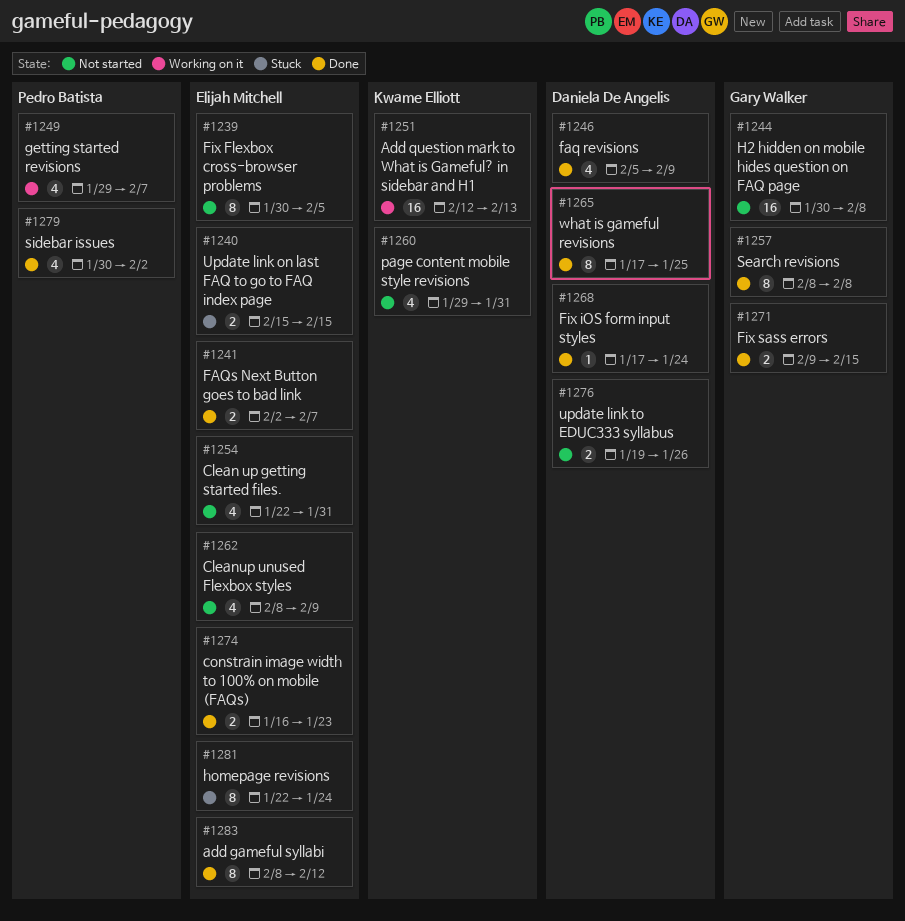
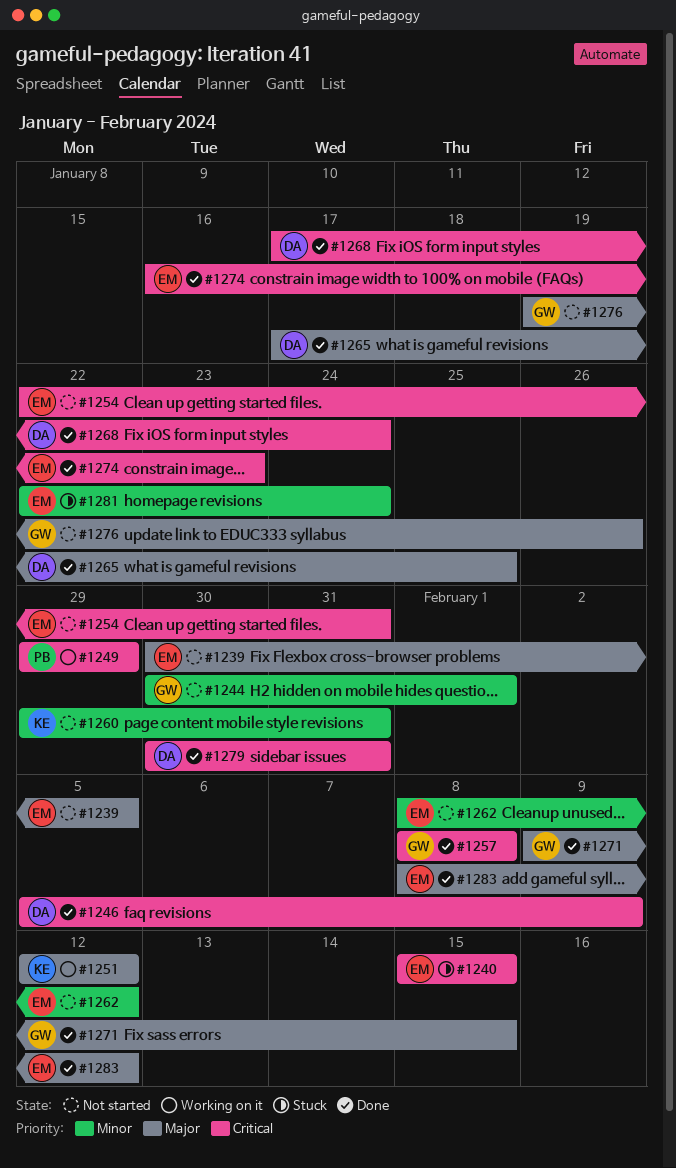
#1241: present -> none
#1244, due: Feb 8 -> Feb 1
#1249, due: Feb 7 -> Jan 29
#1251, due: Feb 13 -> Feb 12
#1262, due: Feb 9 -> Feb 12
#1276, owner: Daniela De Angelis -> Gary Walker
#1279, owner: Pedro Batista -> Daniela De Angelis
#1279, due: Feb 2 -> Jan 31

